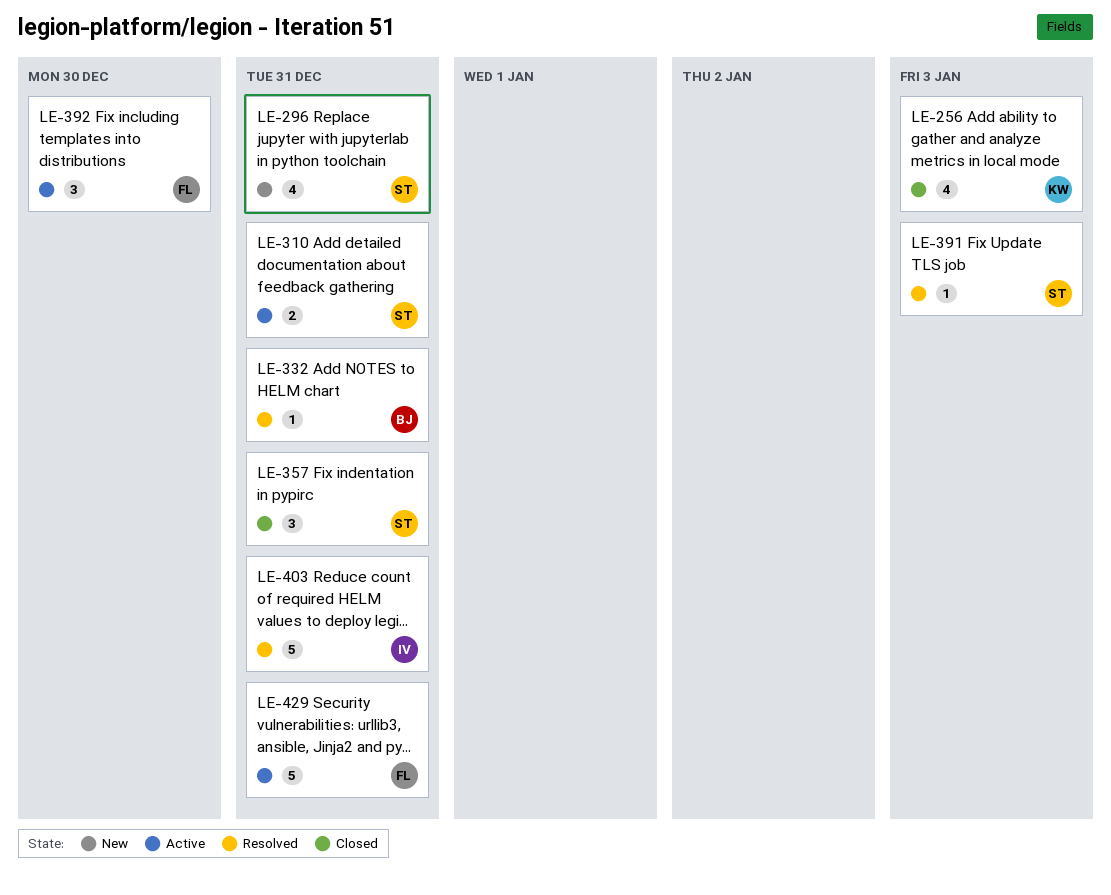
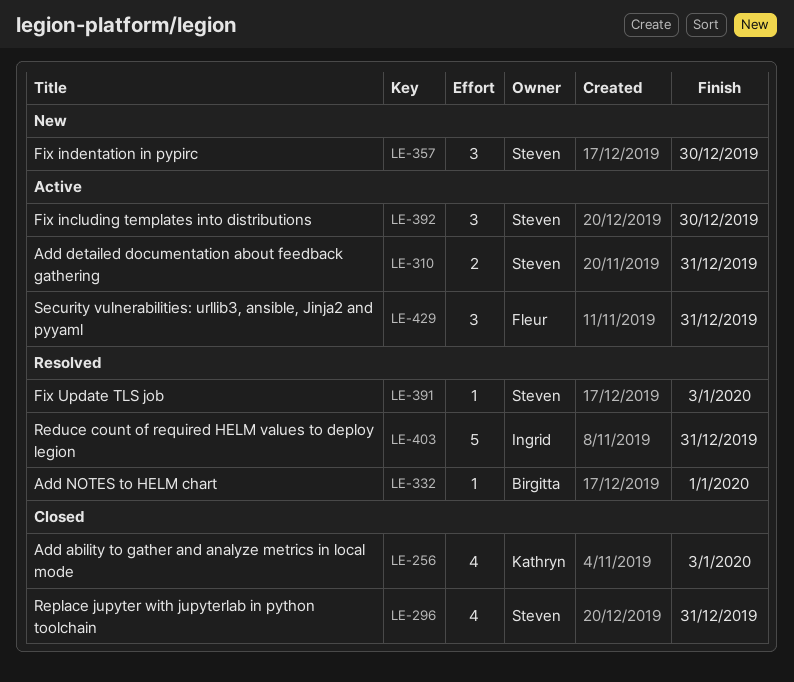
LE-296, status: New -> Closed
LE-332, due: Dec 31 -> Jan 1
LE-357, status: Closed -> New
LE-357, due: Dec 31 -> Dec 30
LE-392, owner: Fleur -> Steven
LE-429, estimate: 5 -> 3

